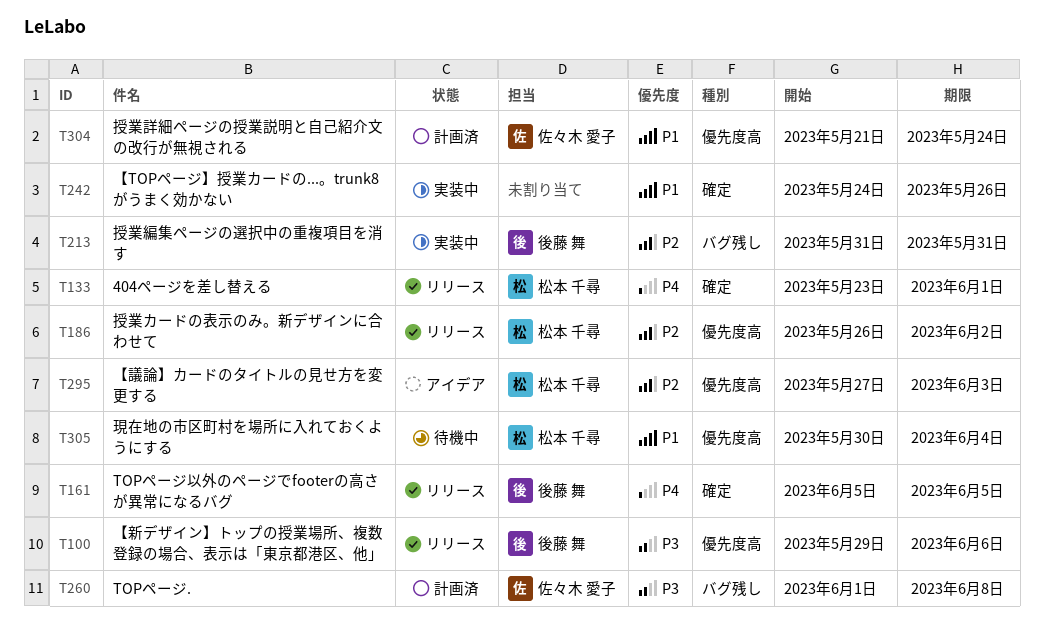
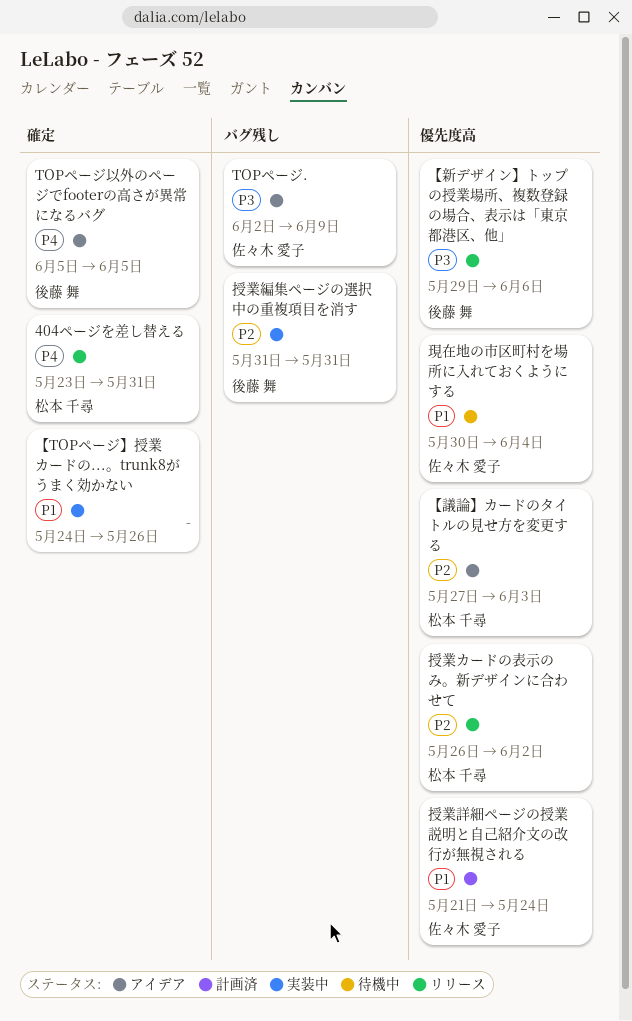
404ページを差し替える, due: Jun 1 -> May 31
TOPページ., status: 計画済 -> アイデア
TOPページ., start: Jun 1 -> Jun 2
TOPページ., due: Jun 8 -> Jun 9
TOPページ以外のページでfooterの高さが異常になるバグ, status: リリース -> アイデア
現在地の市区町村を場所に入れておくようにする, owner: 松本 千尋 -> 佐々木 愛子

